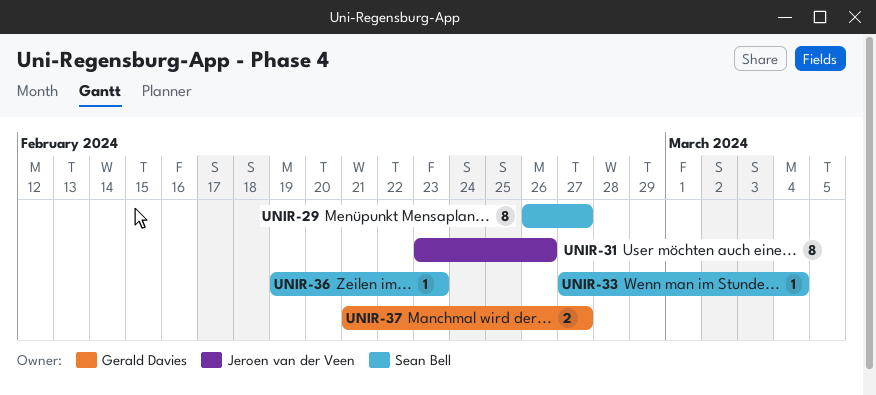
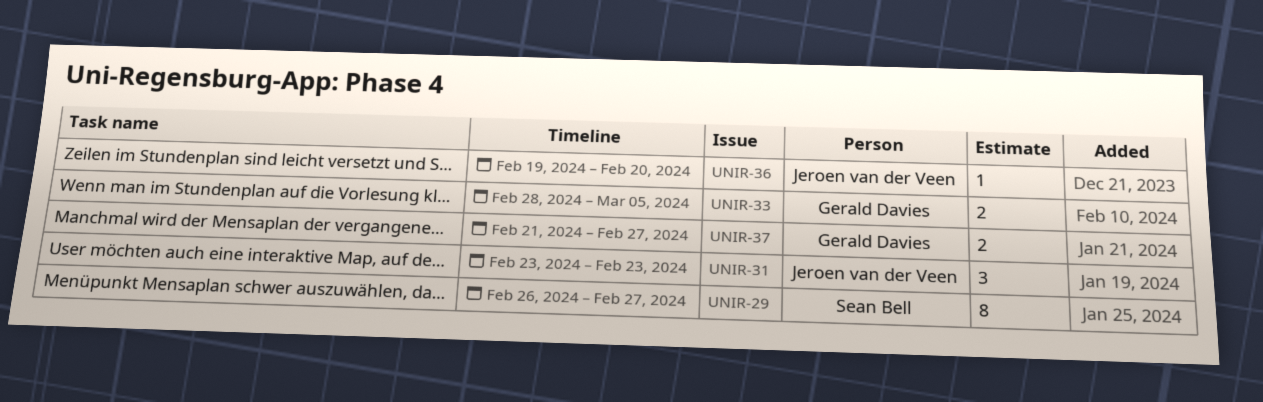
UNIR-31, estimate: 8 -> 3
UNIR-31, due: Feb 26 -> Feb 23
UNIR-33, owner: Sean Bell -> Gerald Davies
UNIR-33, estimate: 1 -> 2
UNIR-33, start: Feb 27 -> Feb 28
UNIR-33, due: Mar 4 -> Mar 5
UNIR-36, owner: Sean Bell -> Jeroen van der Veen
UNIR-36, due: Feb 23 -> Feb 20

